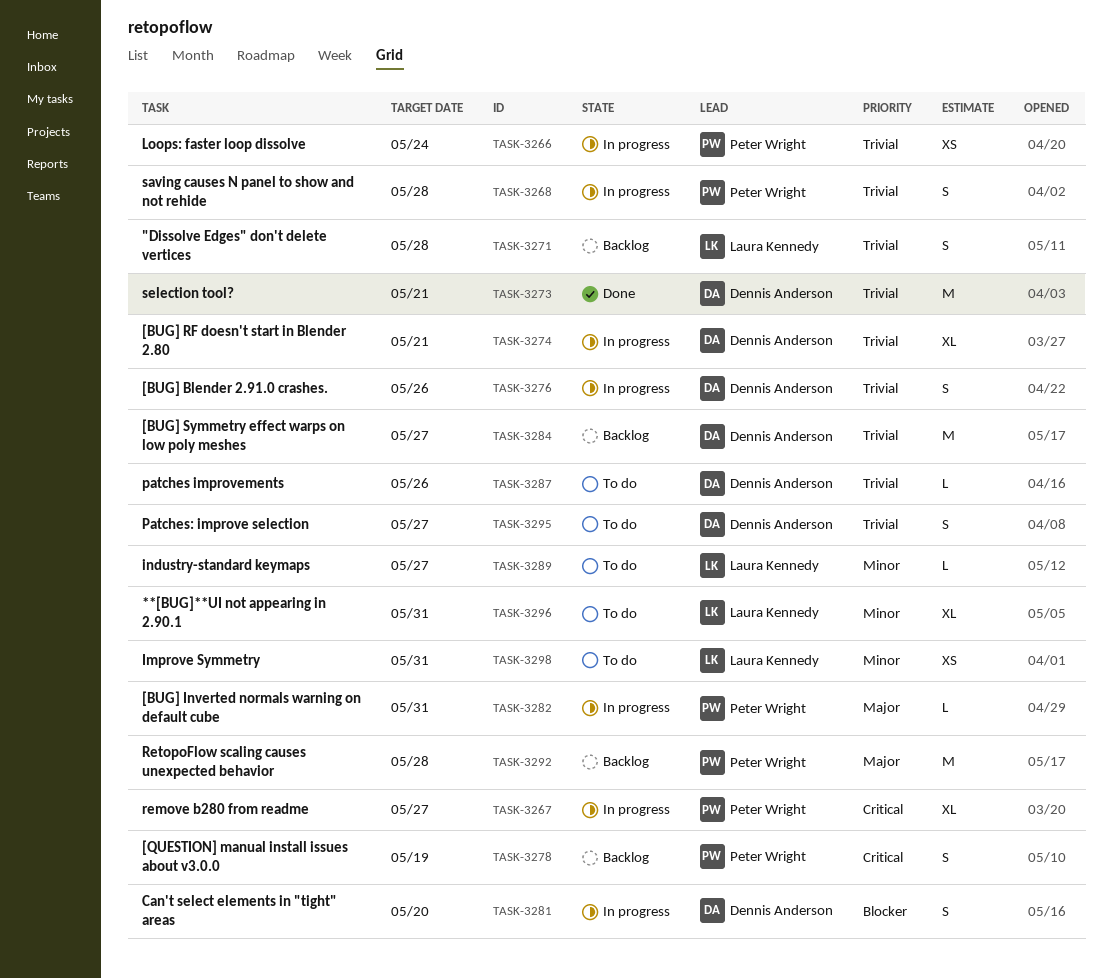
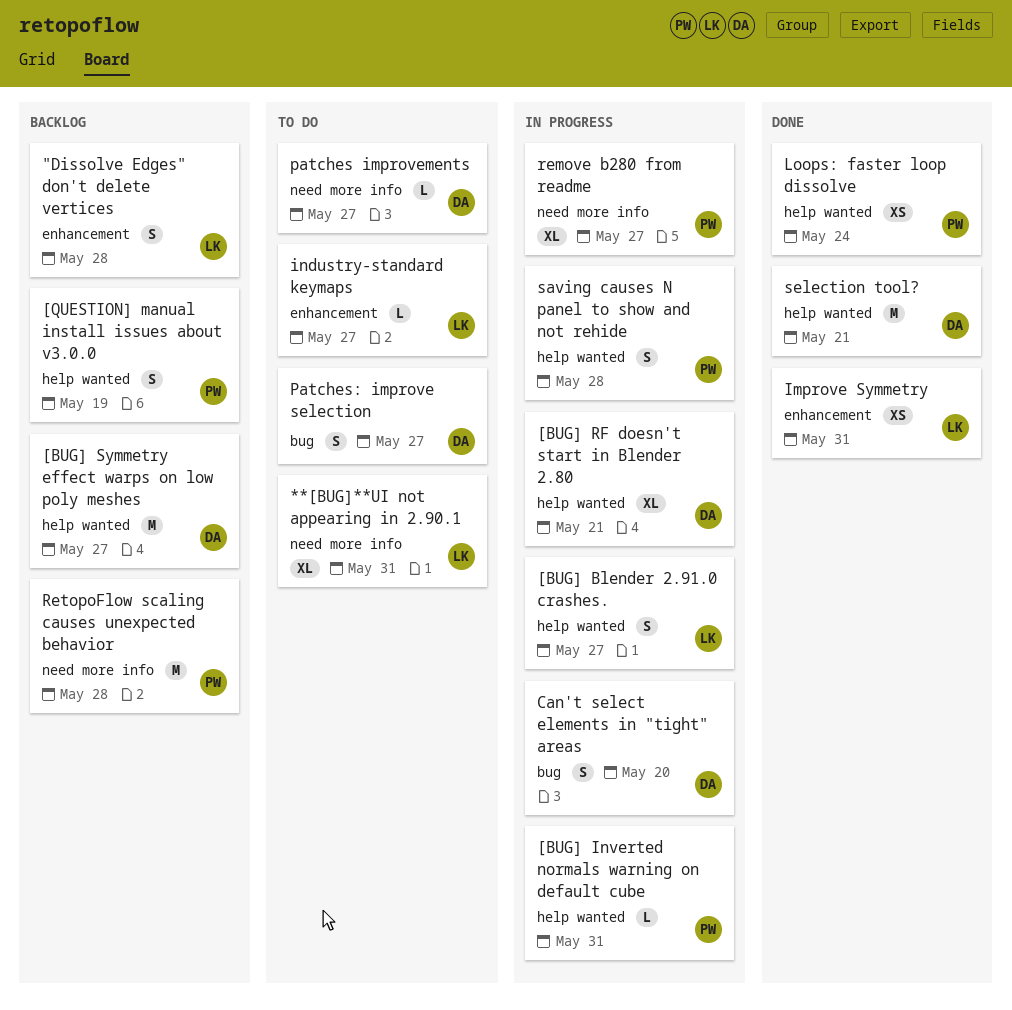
[BUG] Blender 2.91.0 crashes., owner: Dennis Anderson -> Laura Kennedy
[BUG] Blender 2.91.0 crashes., due: May 26 -> May 27
Improve Symmetry, status: To do -> Done
Loops: faster loop dissolve, status: In progress -> Done
patches improvements, due: May 26 -> May 27

